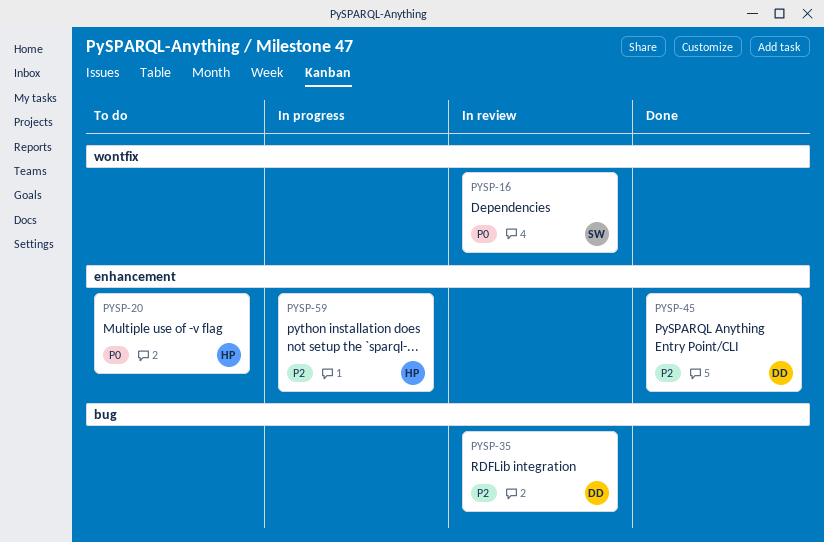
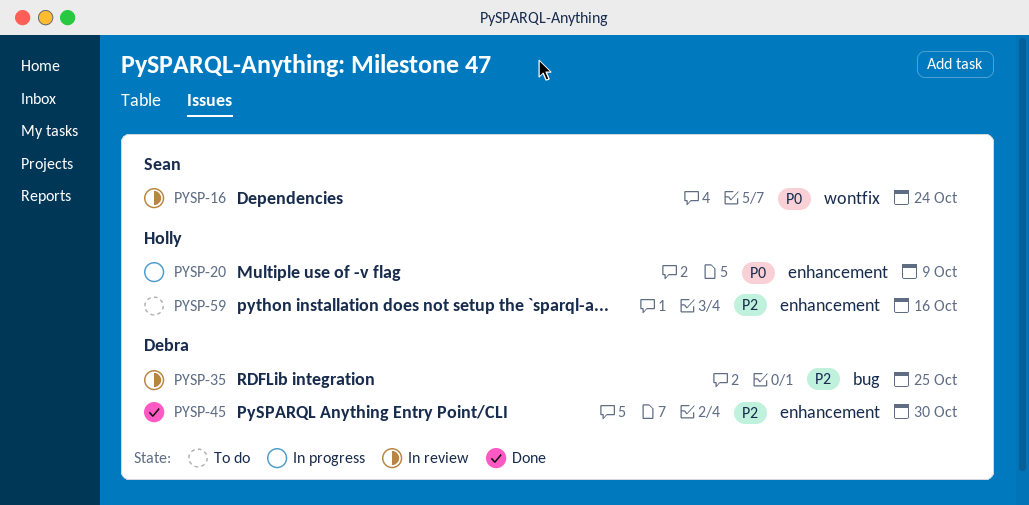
PYSP-20, status: To do -> In progress
PYSP-59, status: In progress -> To do

